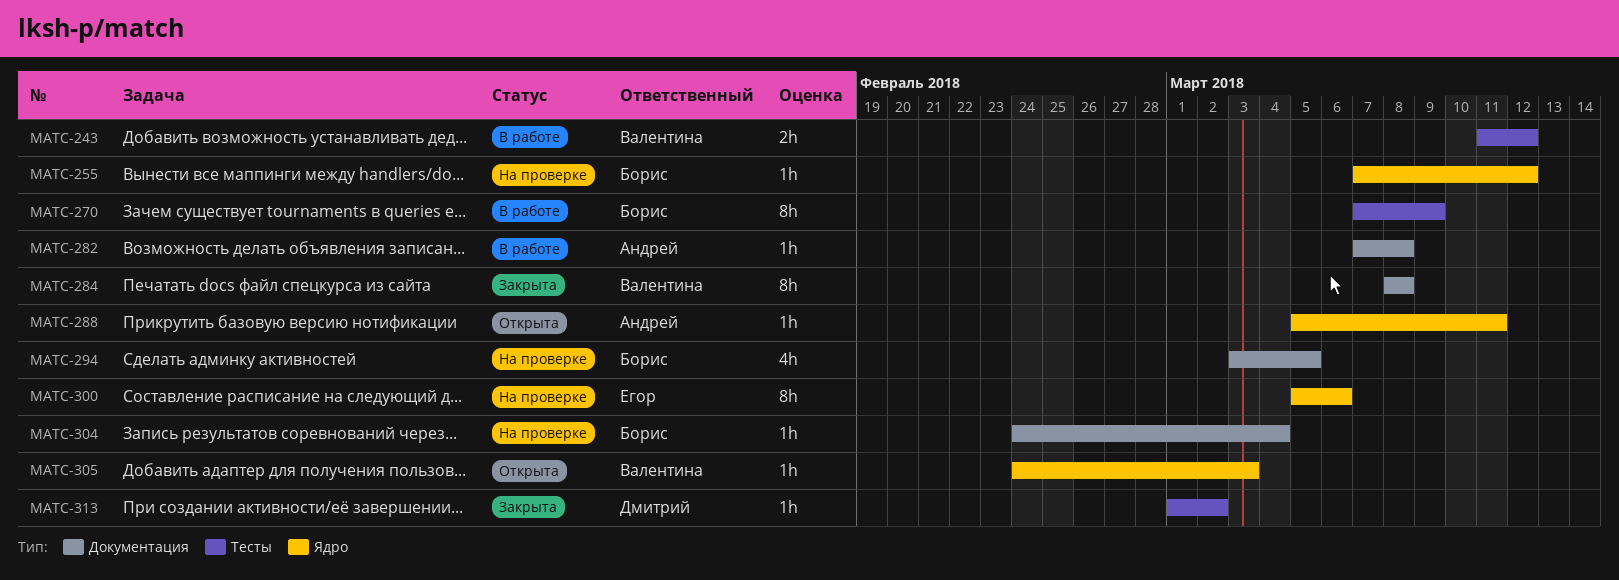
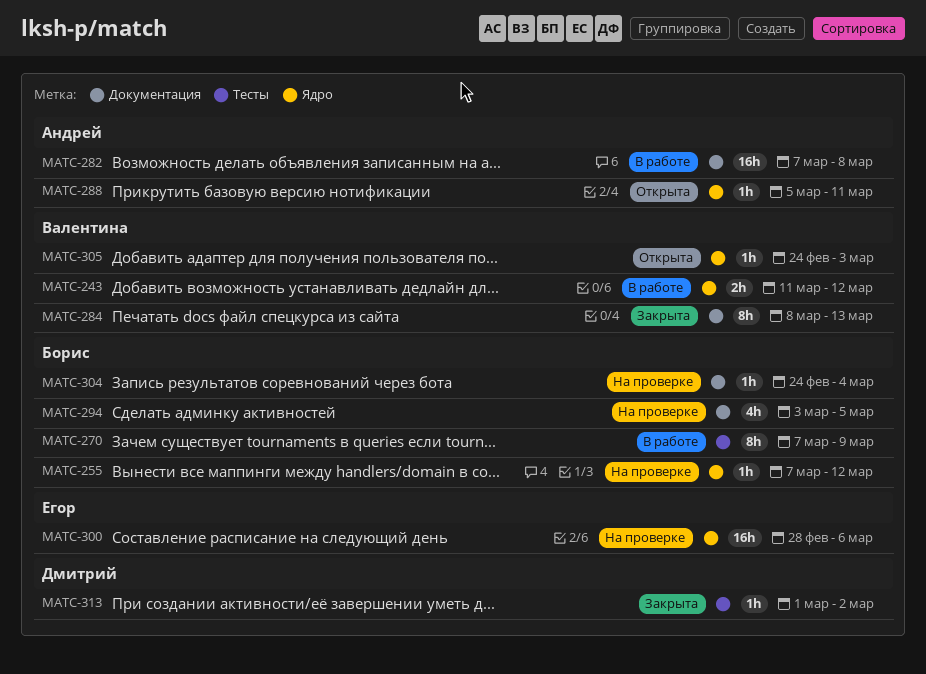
MATC-243, label: Тесты -> Ядро
MATC-282, estimate: 1h -> 16h
MATC-284, due: Mar 8 -> Mar 13
MATC-300, estimate: 8h -> 16h
MATC-300, start: Mar 5 -> Feb 28

